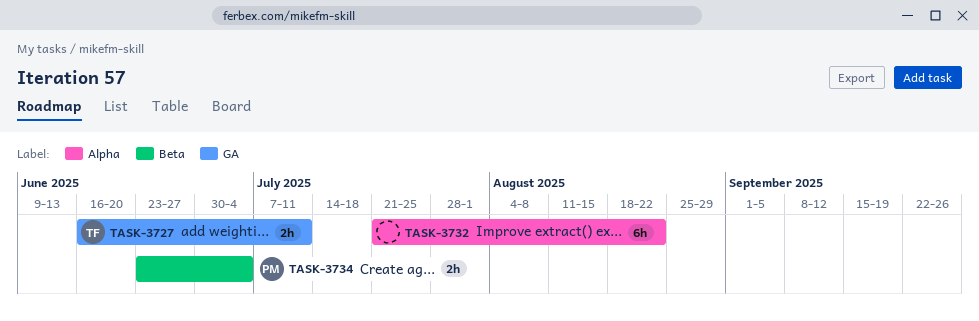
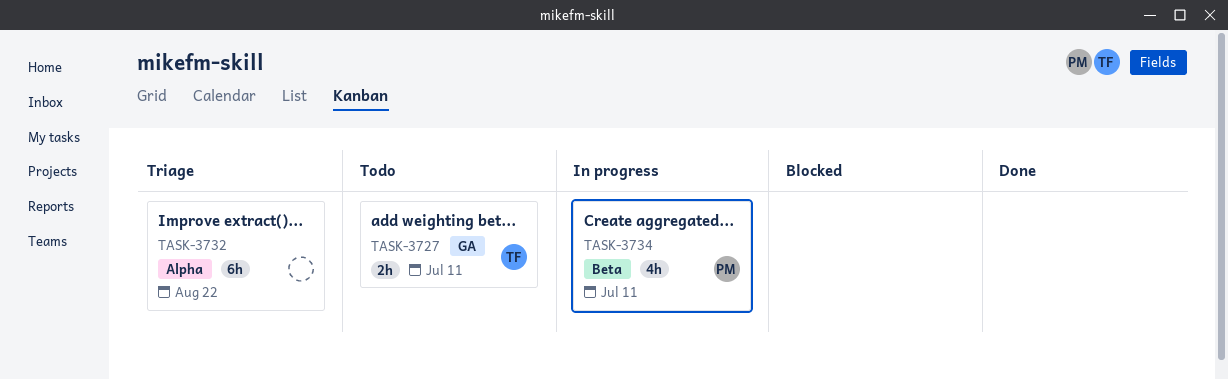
TASK-3734, estimate: 2h -> 4h
TASK-3734, due: Jul 4 -> Jul 11

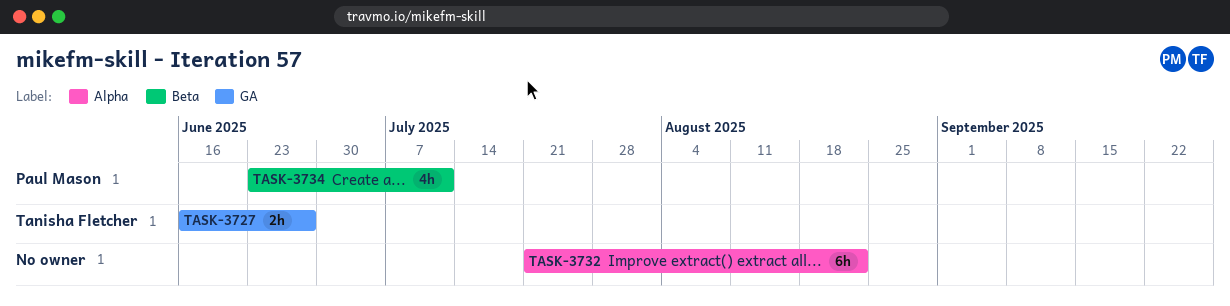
TASK-3727, due: Jul 11 -> Jun 27

